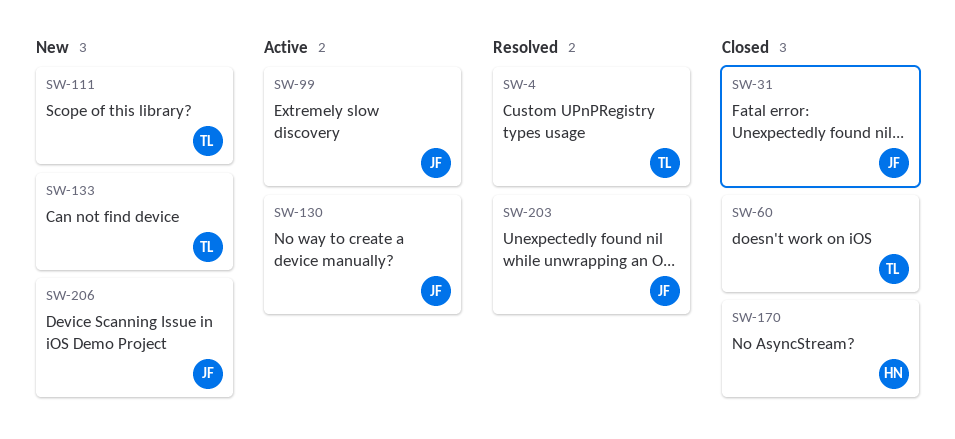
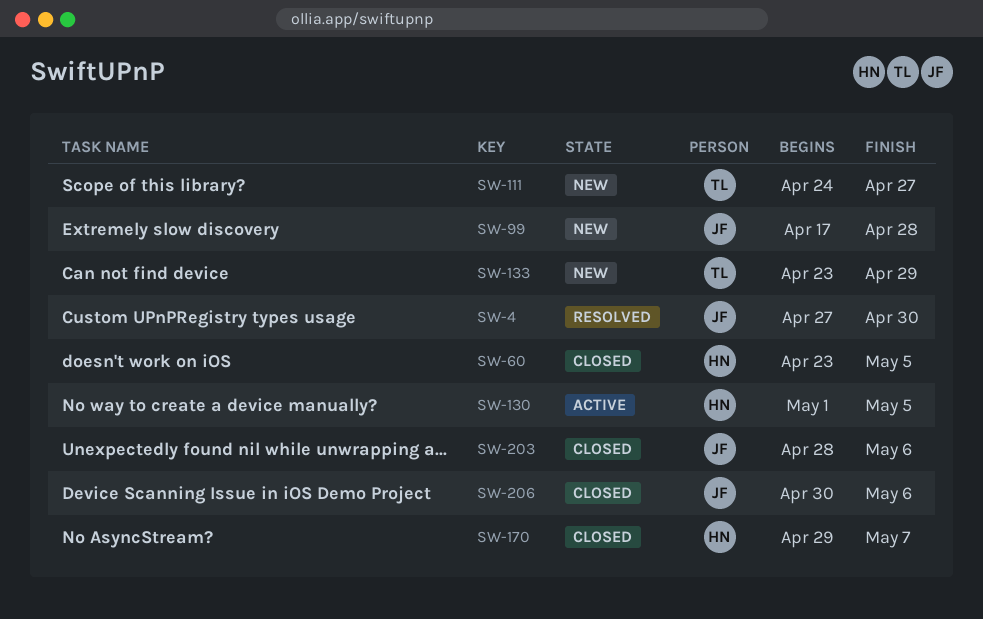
SW-4, owner: TL -> JF
SW-31: present -> none
SW-60, owner: TL -> HN
SW-99, status: Active -> New
SW-130, owner: JF -> HN
SW-203, status: Resolved -> Closed
SW-206, status: New -> Closed

